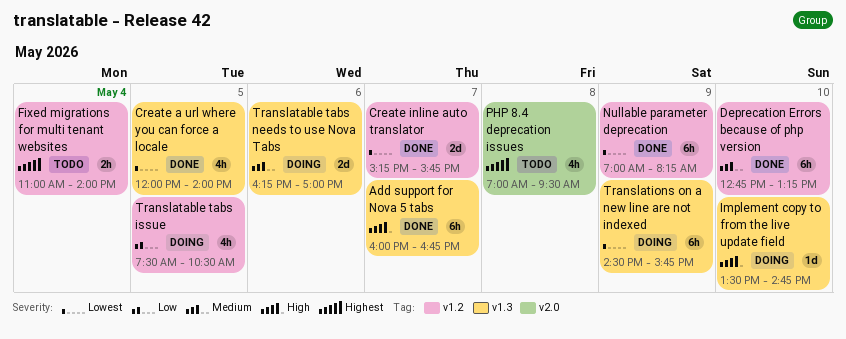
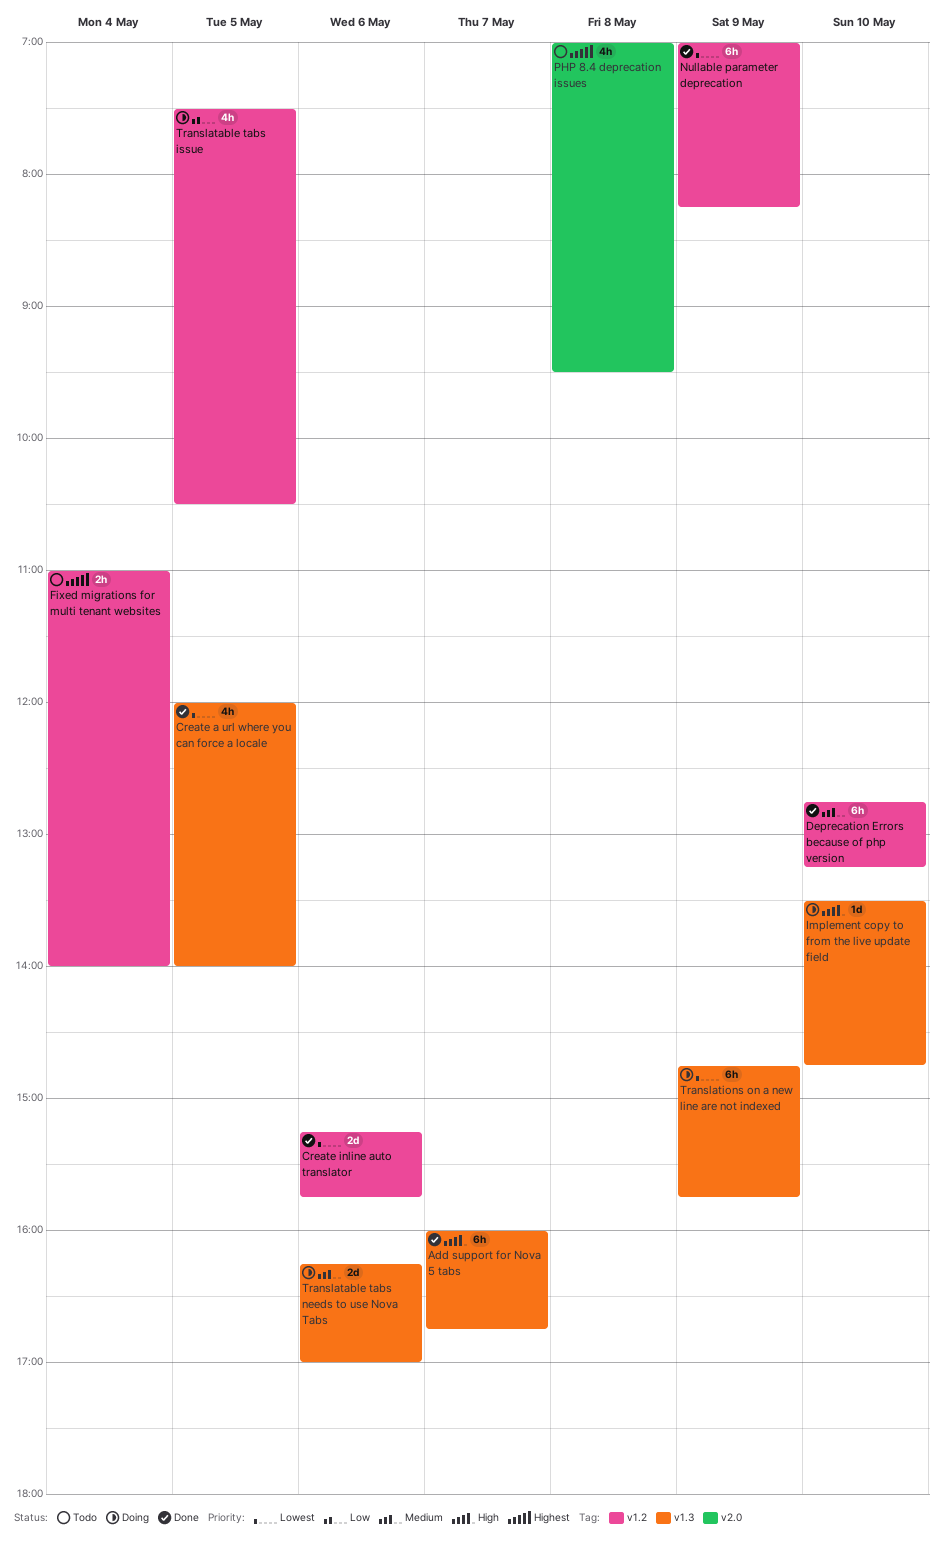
Create inline auto translator, day: May 7 -> May 6
Translations on a new line are not indexed, begins: 14:30 -> 14:45

